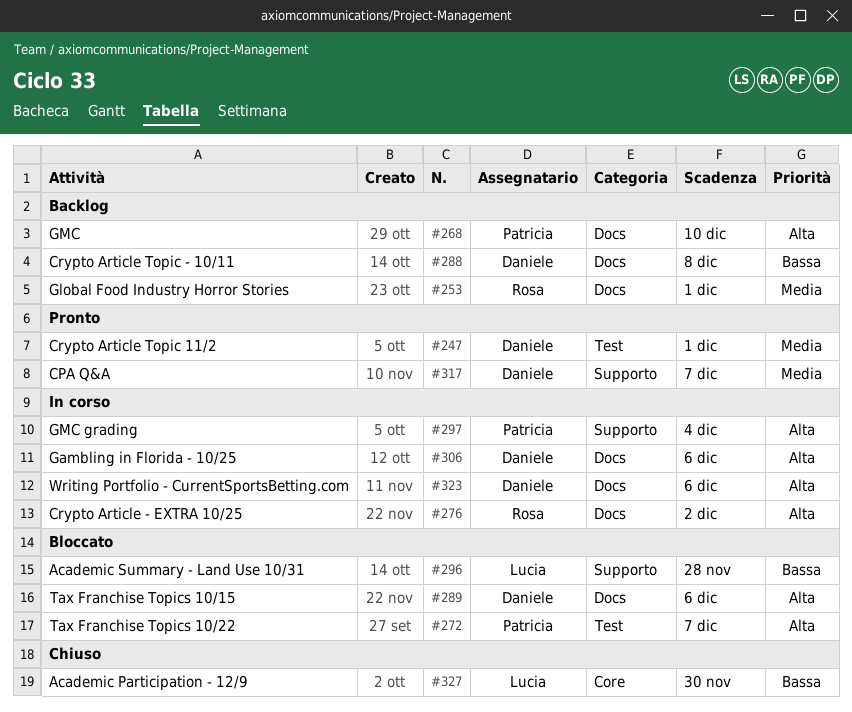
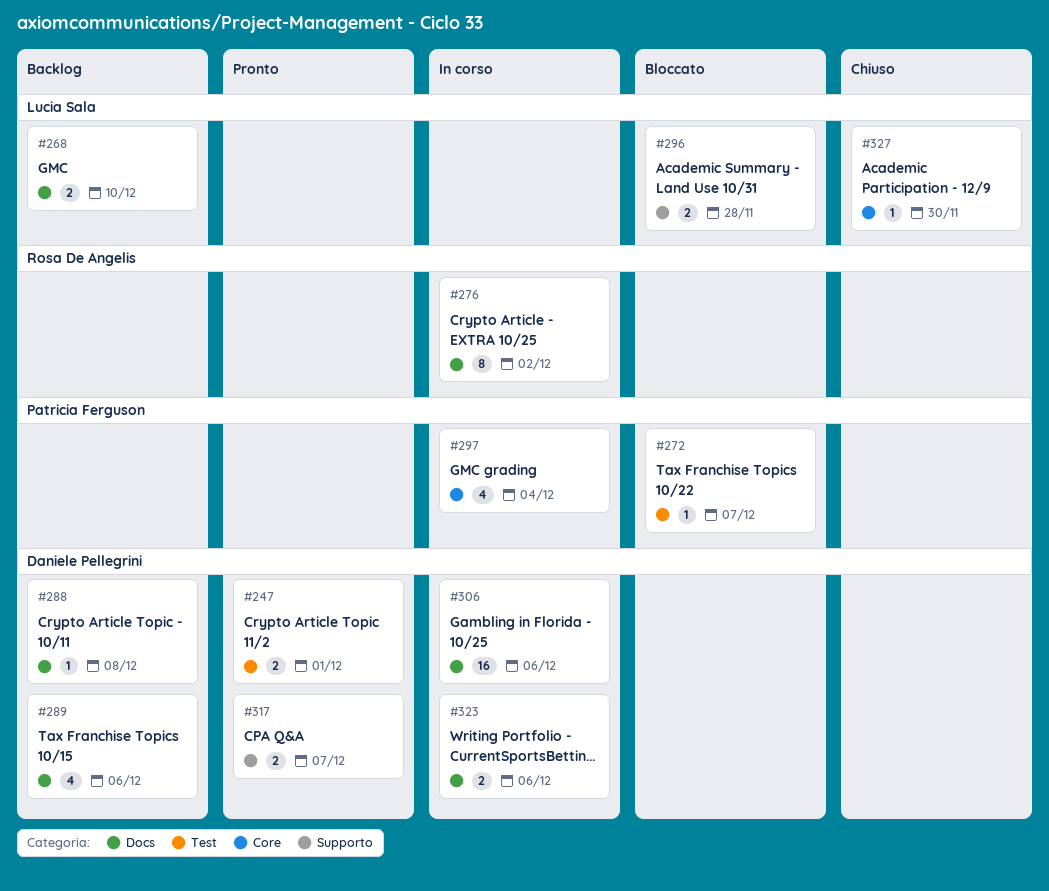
#253: present -> none
#268, owner: Patricia Ferguson -> Lucia Sala
#289, status: Bloccato -> Backlog
#297, label: Supporto -> Core

